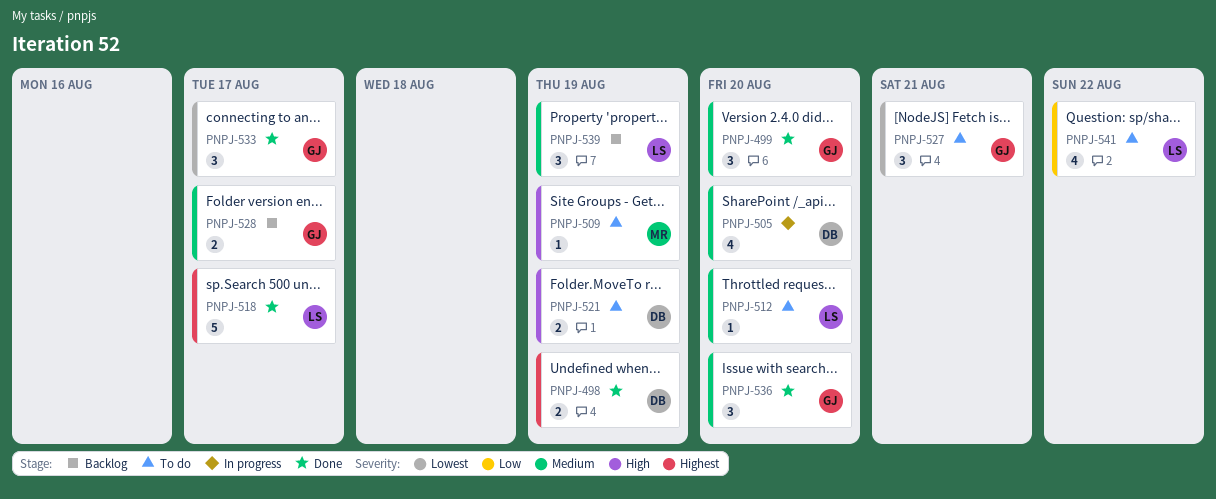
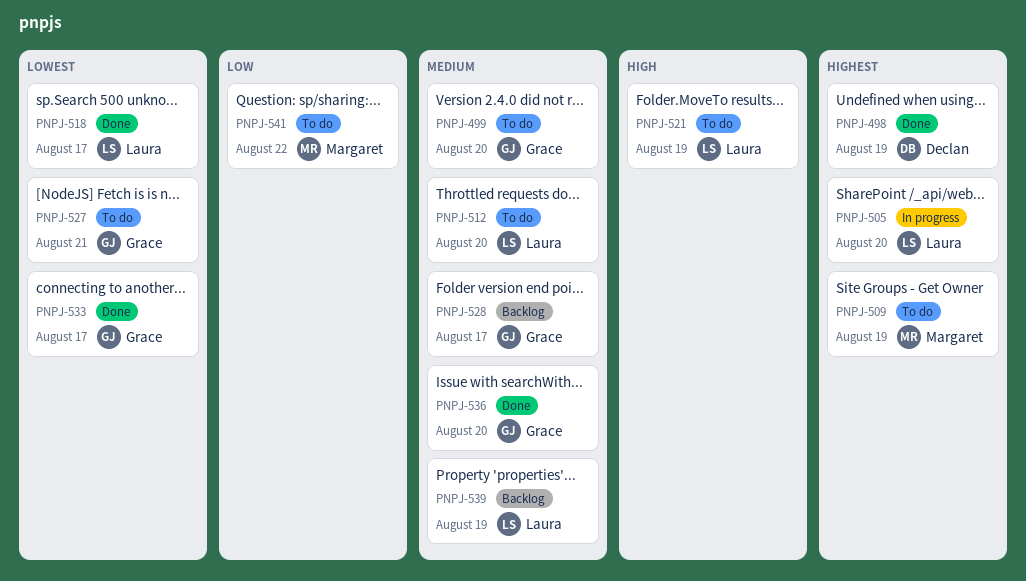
PNPJ-499, status: Done -> To do
PNPJ-505, owner: Declan -> Laura
PNPJ-505, priority: Medium -> Highest
PNPJ-509, priority: High -> Highest
PNPJ-518, priority: Highest -> Lowest
PNPJ-521, owner: Declan -> Laura
PNPJ-541, owner: Laura -> Margaret

